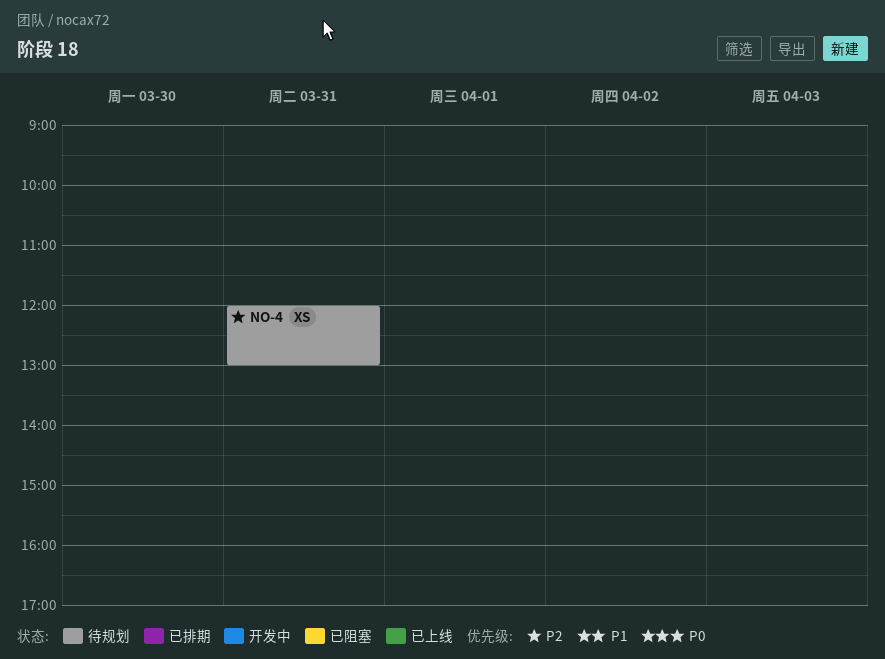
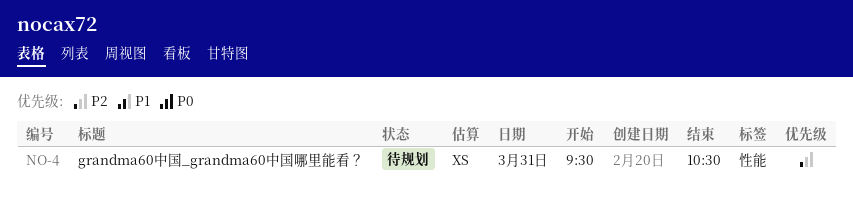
NO-4, begins: 12:00 -> 09:30
NO-4, ends: 13:00 -> 10:30

